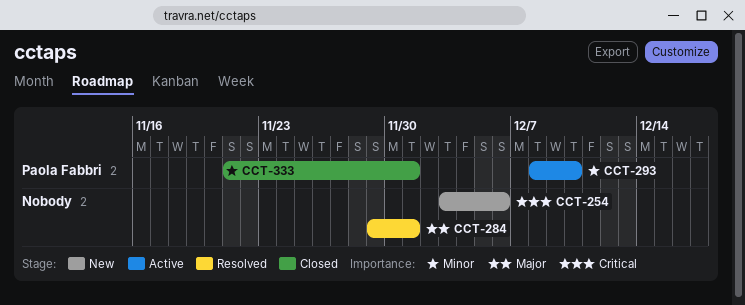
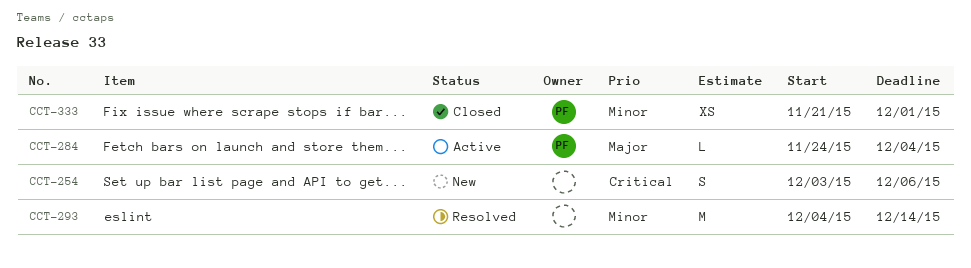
CCT-284, status: Resolved -> Active
CCT-284, owner: none -> Paola Fabbri
CCT-284, start: Nov 29 -> Nov 24
CCT-284, due: Dec 1 -> Dec 4
CCT-293, status: Active -> Resolved
CCT-293, owner: Paola Fabbri -> none
CCT-293, start: Dec 8 -> Dec 4
CCT-293, due: Dec 10 -> Dec 14

